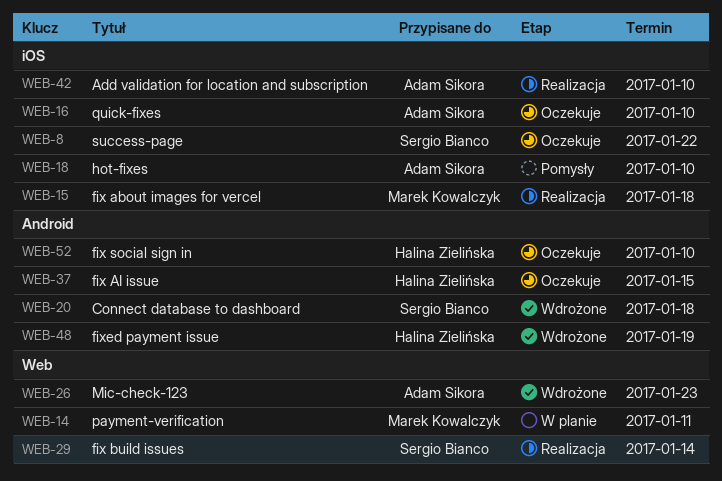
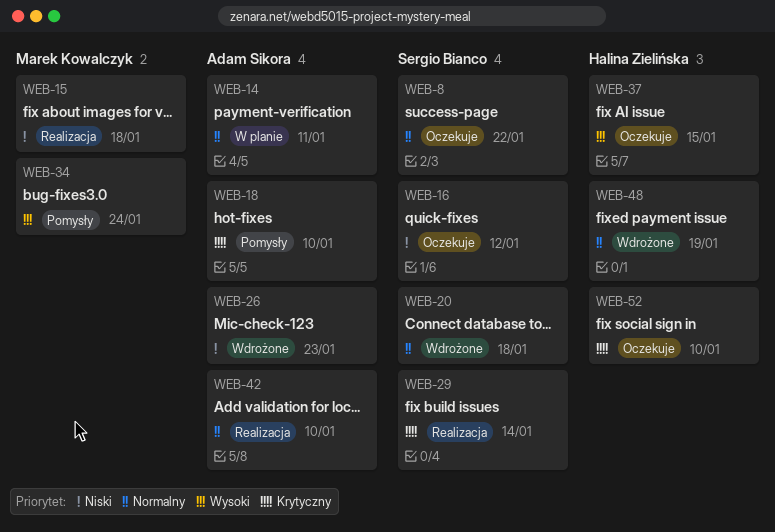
WEB-14, owner: Marek Kowalczyk -> Adam Sikora
WEB-16, owner: Adam Sikora -> Sergio Bianco
WEB-16, due: Jan 10 -> Jan 12
WEB-34: none -> present

